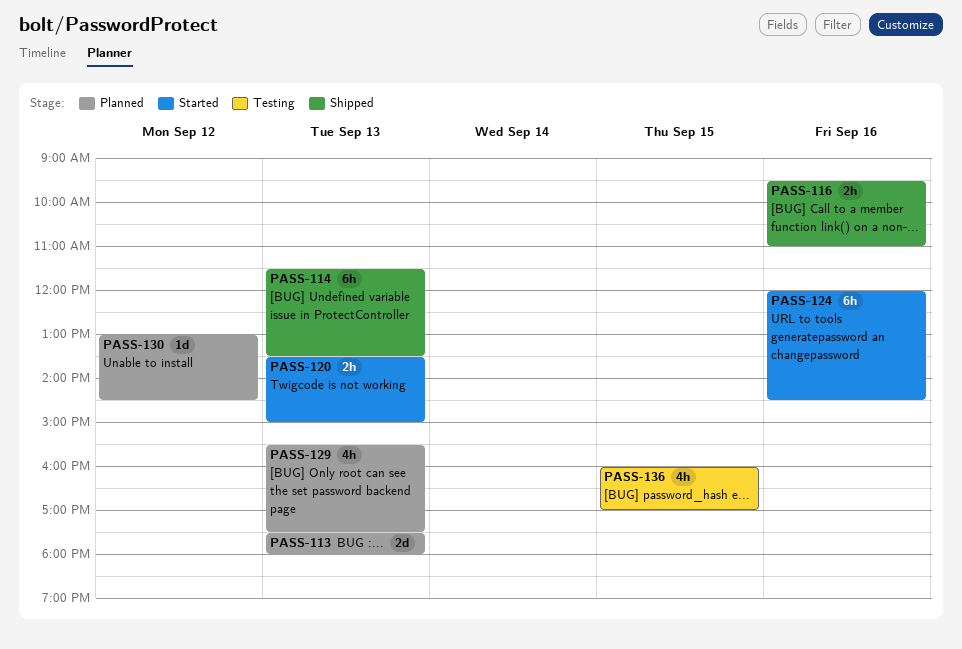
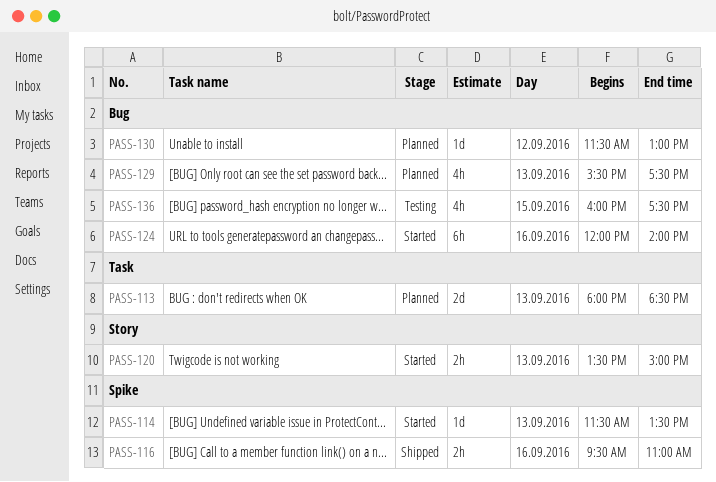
PASS-113, begins: 17:30 -> 18:00
PASS-113, ends: 18:00 -> 18:30
PASS-114, status: Shipped -> Started
PASS-114, estimate: 6h -> 1d
PASS-124, ends: 14:30 -> 14:00
PASS-130, begins: 13:00 -> 11:30
PASS-130, ends: 14:30 -> 13:00
PASS-136, ends: 17:00 -> 17:30

